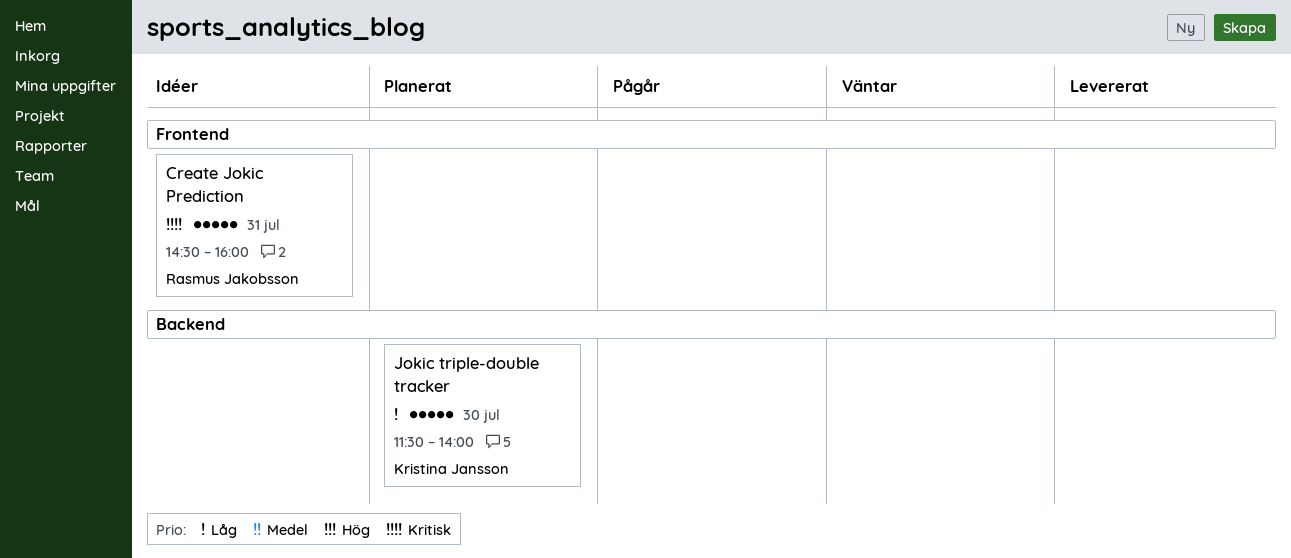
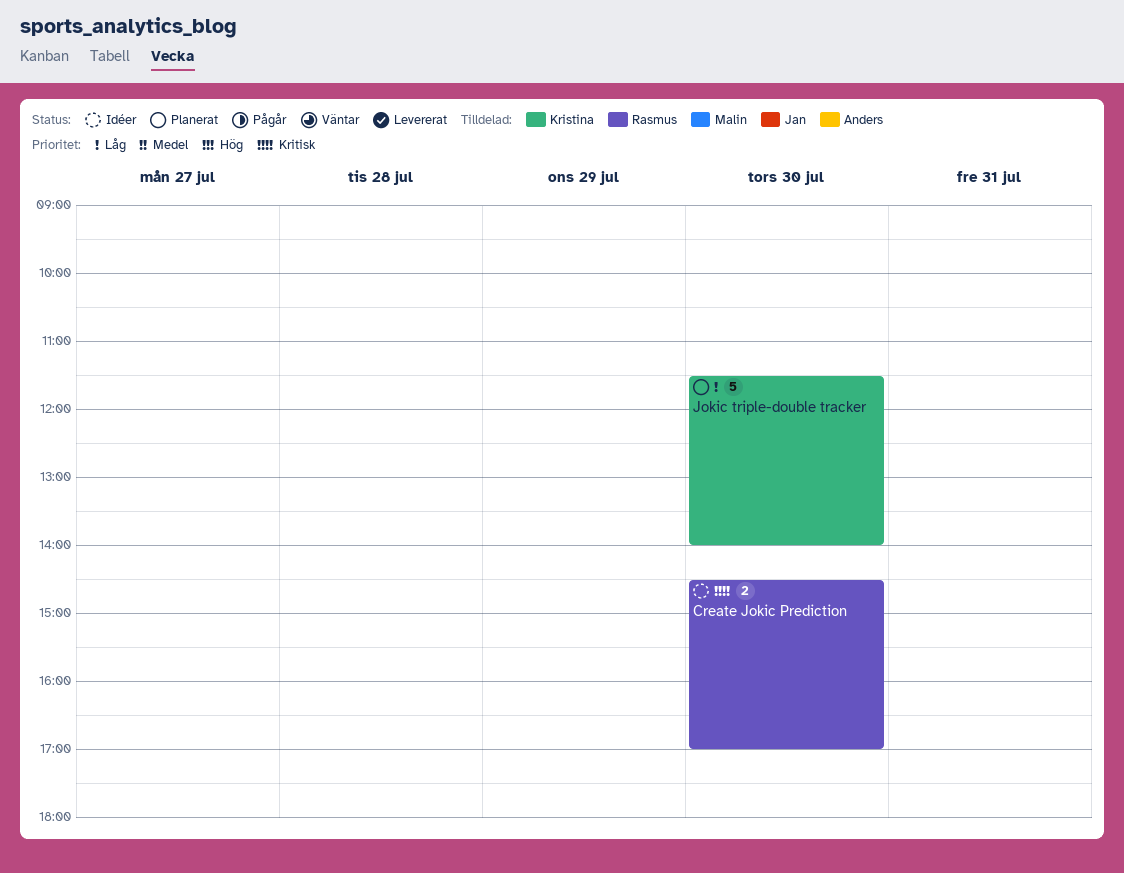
Create Jokic Prediction, estimate: 5 -> 2
Create Jokic Prediction, day: Jul 31 -> Jul 30
Create Jokic Prediction, ends: 16:00 -> 17:00

